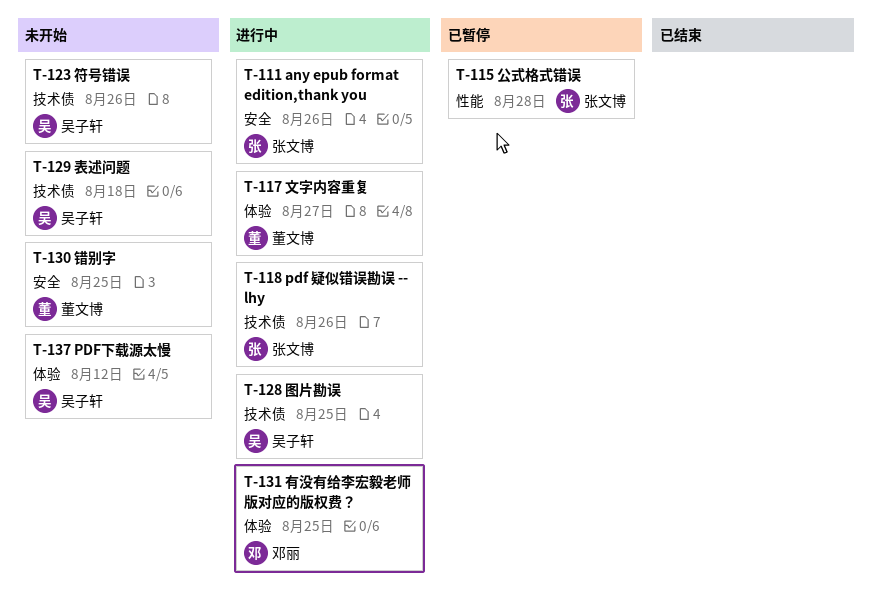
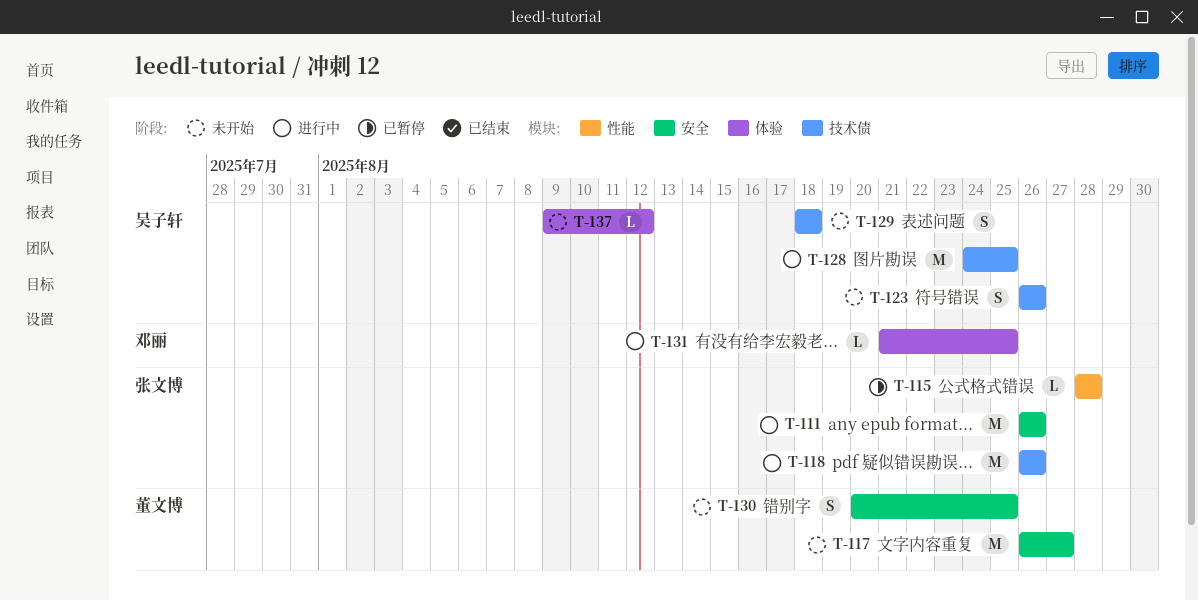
T-117, status: 进行中 -> 未开始
T-117, label: 体验 -> 安全

